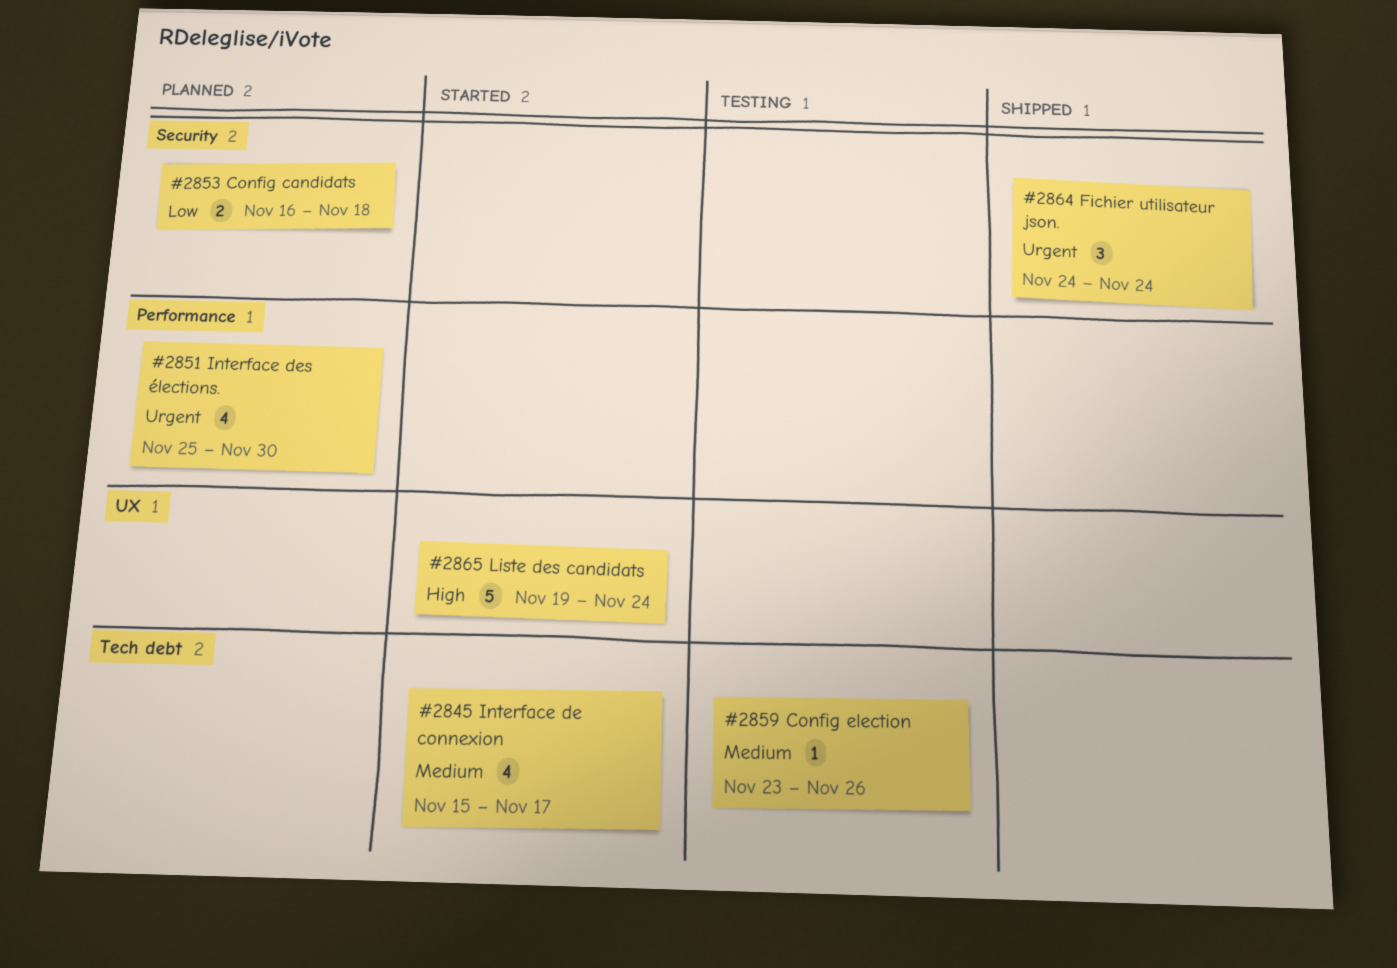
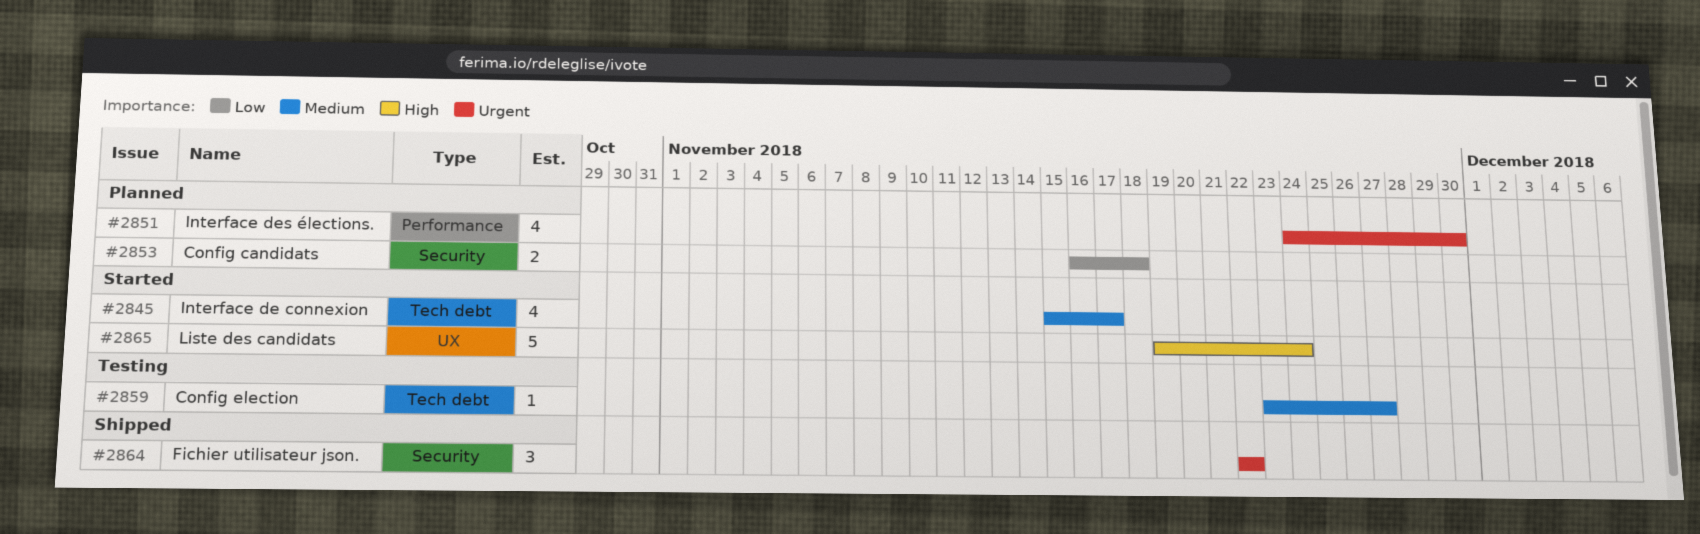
#2851, start: Nov 25 -> Nov 24
#2859, due: Nov 26 -> Nov 27
#2864, start: Nov 24 -> Nov 22
#2864, due: Nov 24 -> Nov 22

